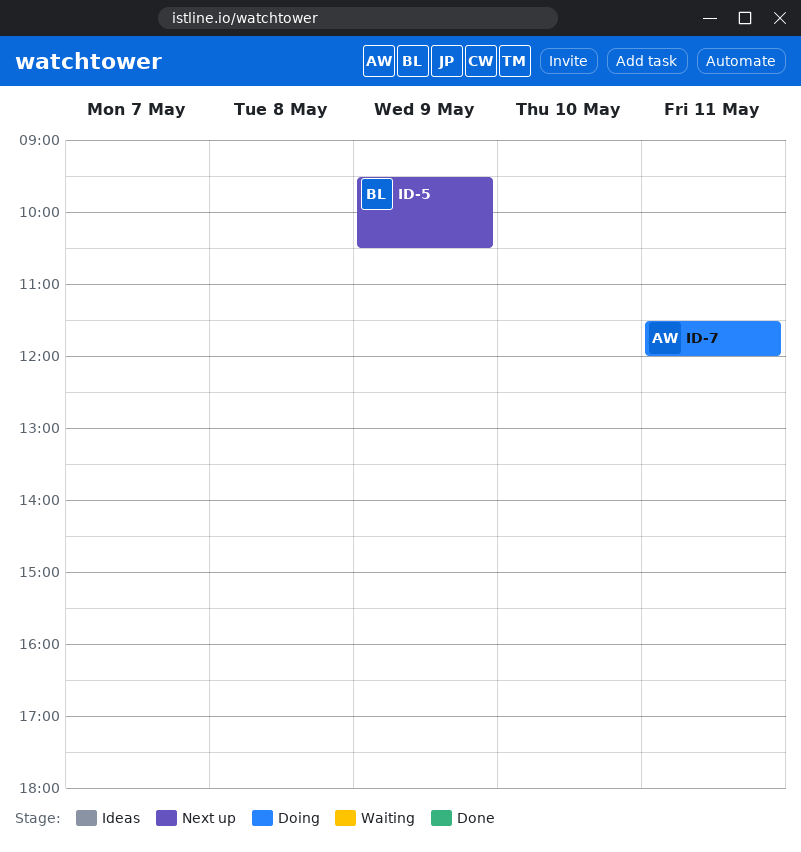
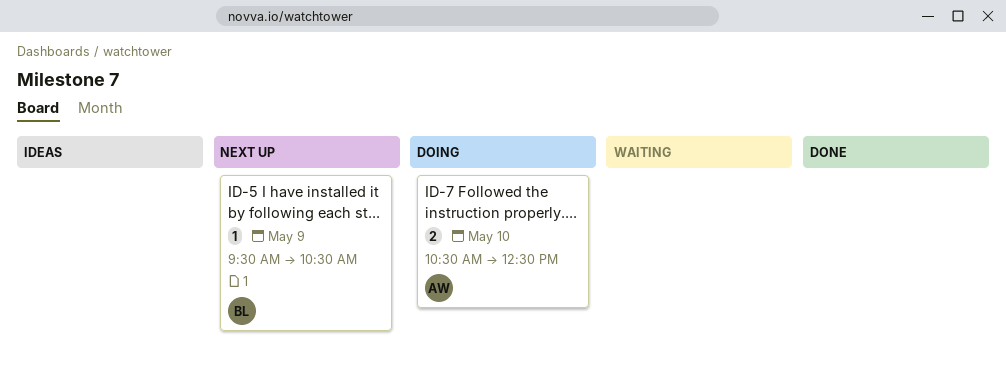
ID-7, day: May 11 -> May 10
ID-7, begins: 11:30 -> 10:30
ID-7, ends: 12:00 -> 12:30

